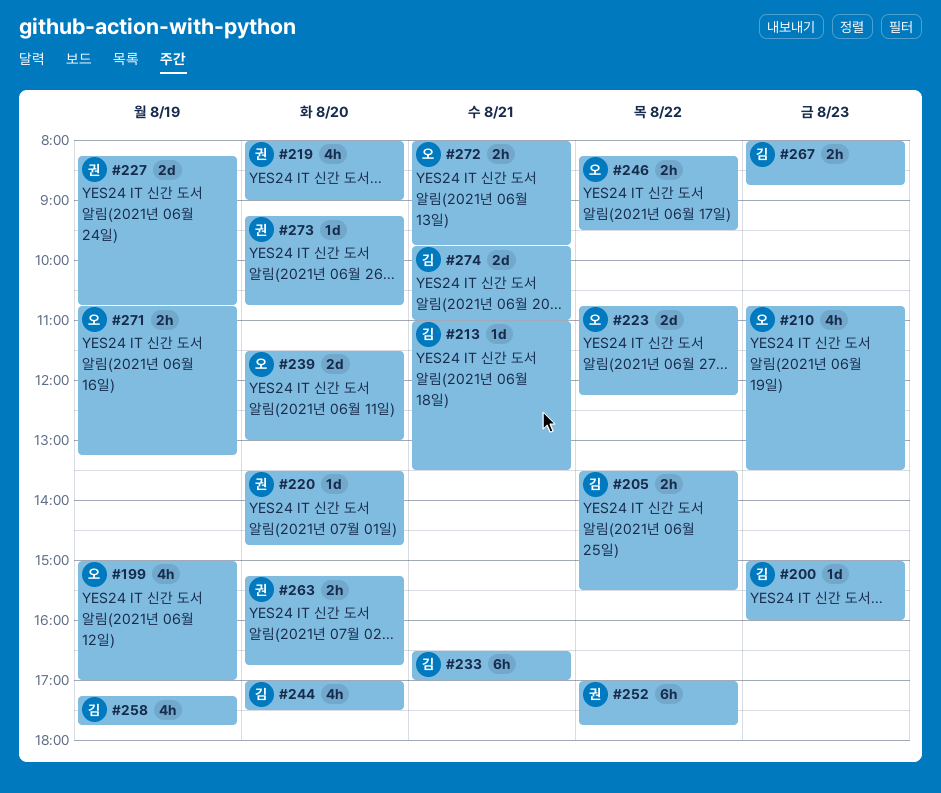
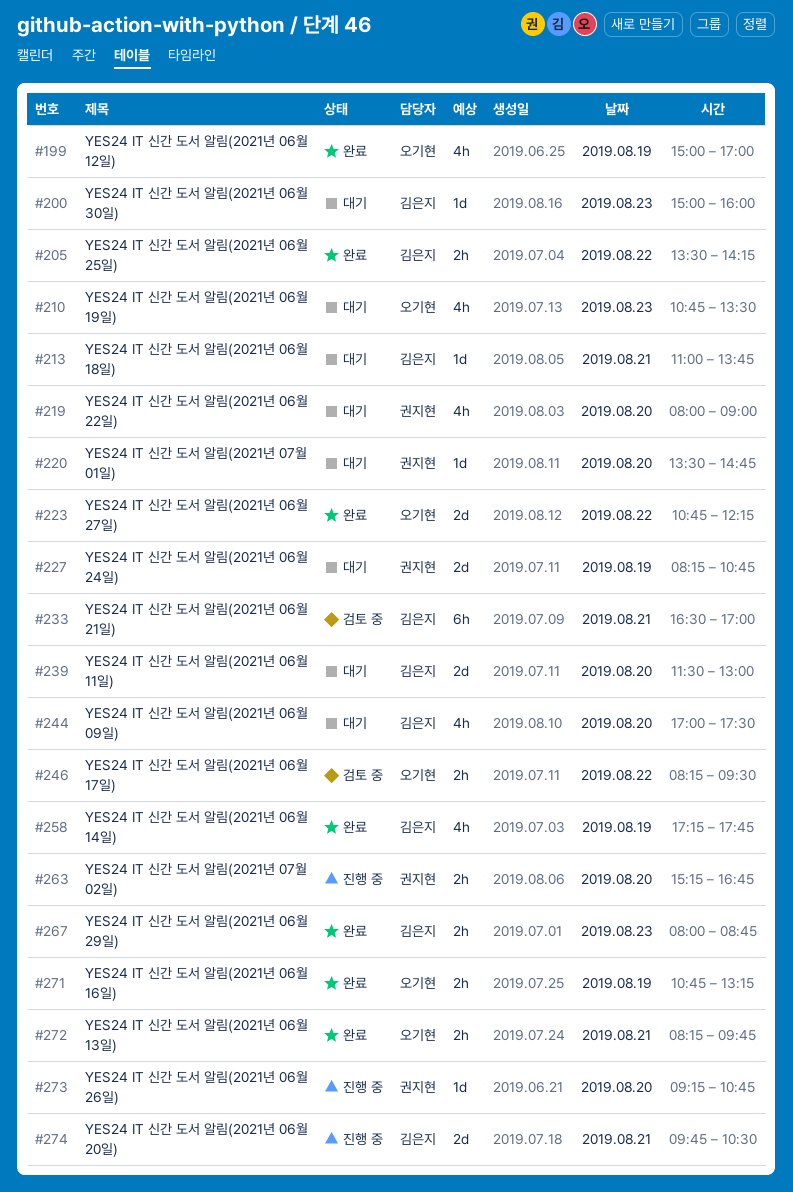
#205, ends: 15:30 -> 14:15
#213, ends: 13:30 -> 13:45
#239, owner: 오기현 -> 김은지
#252: present -> none
#272, begins: 08:00 -> 08:15
#274, ends: 11:00 -> 10:30

